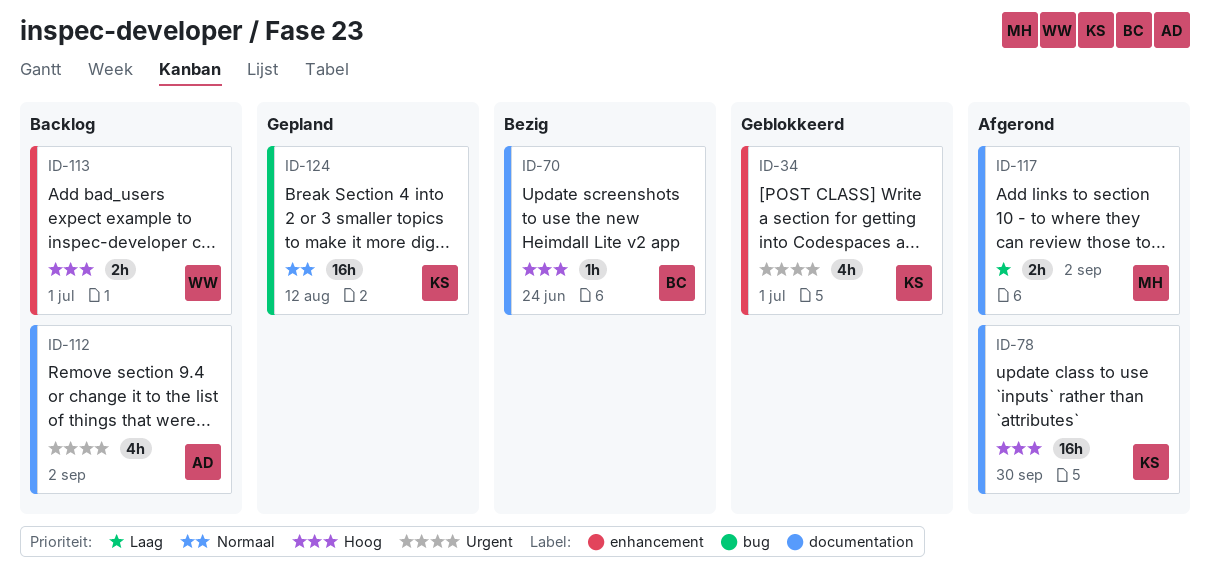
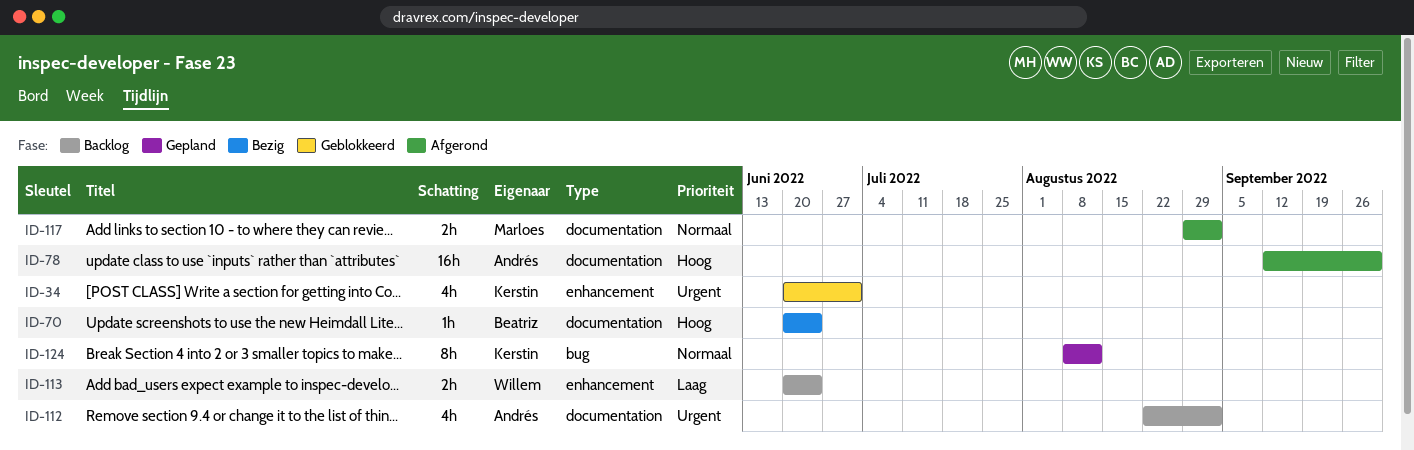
ID-78, owner: Kerstin -> Andrés
ID-113, priority: Hoog -> Laag
ID-113, due: Jul 1 -> Jun 24
ID-117, priority: Laag -> Normaal
ID-124, estimate: 16h -> 8h

